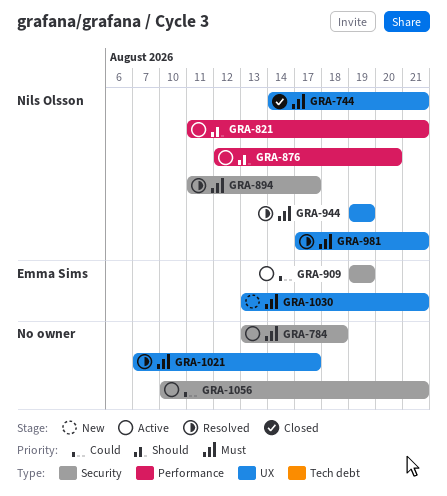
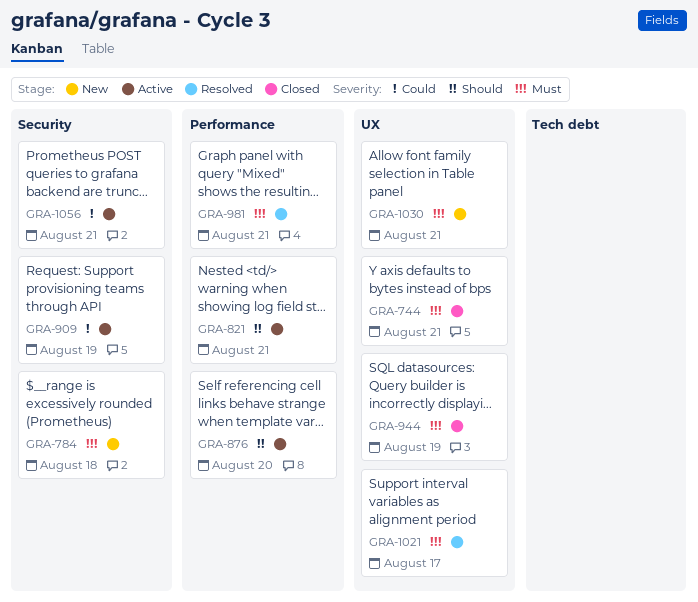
GRA-784, status: Active -> New
GRA-894: present -> none
GRA-944, status: Resolved -> Closed
GRA-981, label: UX -> Performance

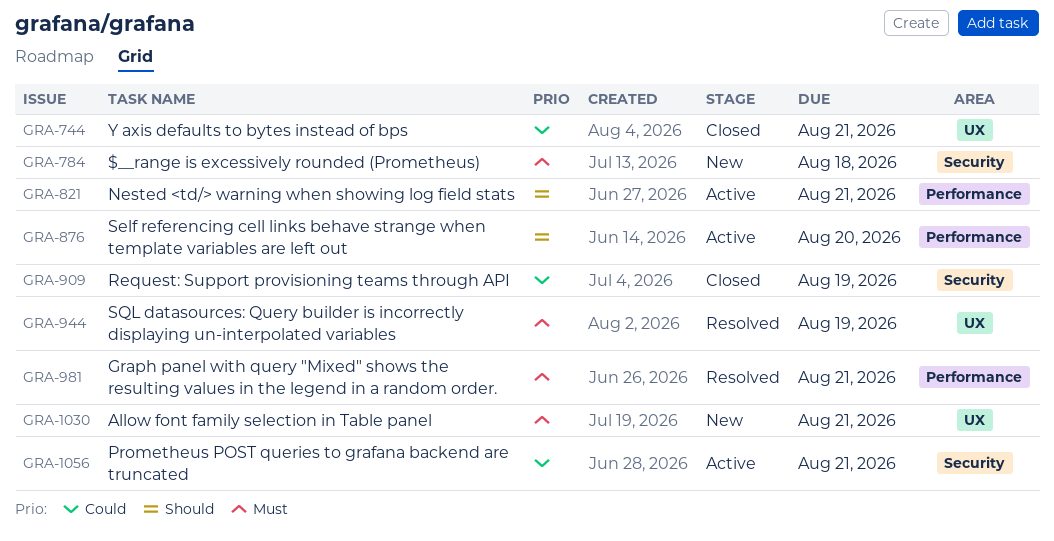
GRA-744, priority: Must -> Could
GRA-909, status: Active -> Closed
GRA-944, status: Closed -> Resolved
GRA-1021: present -> none

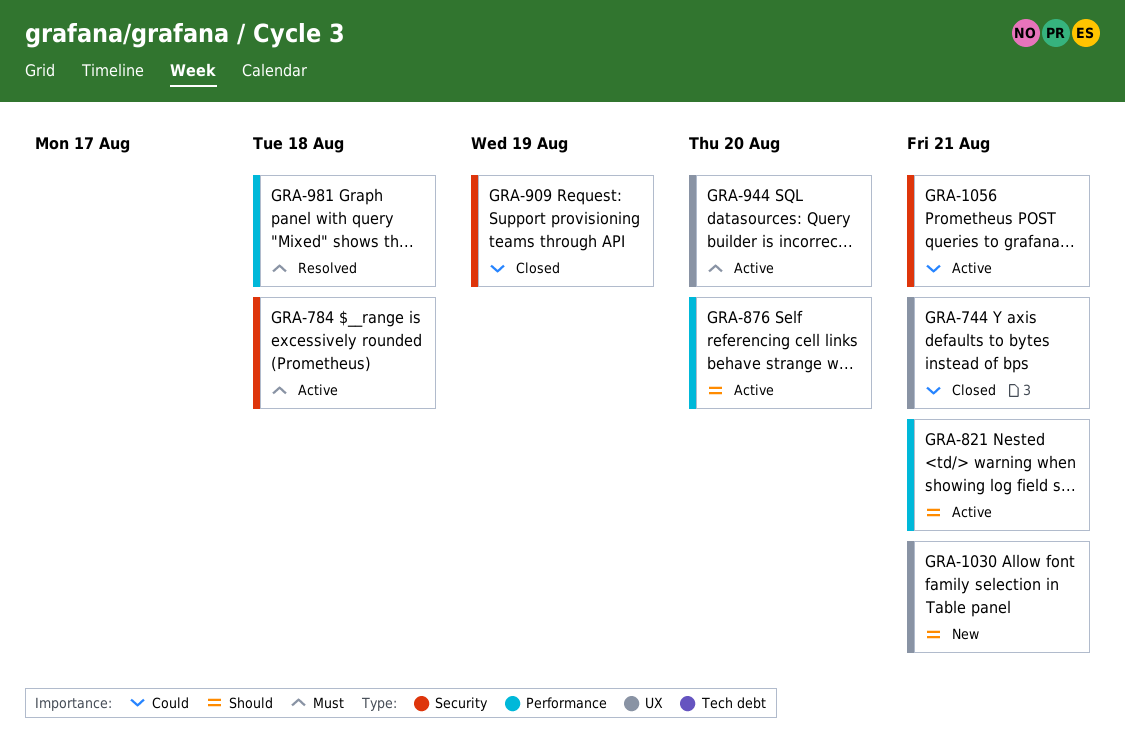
GRA-784, status: New -> Active
GRA-944, status: Resolved -> Active
GRA-944, due: Aug 19 -> Aug 20
GRA-981, due: Aug 21 -> Aug 18
GRA-1030, priority: Must -> Should

